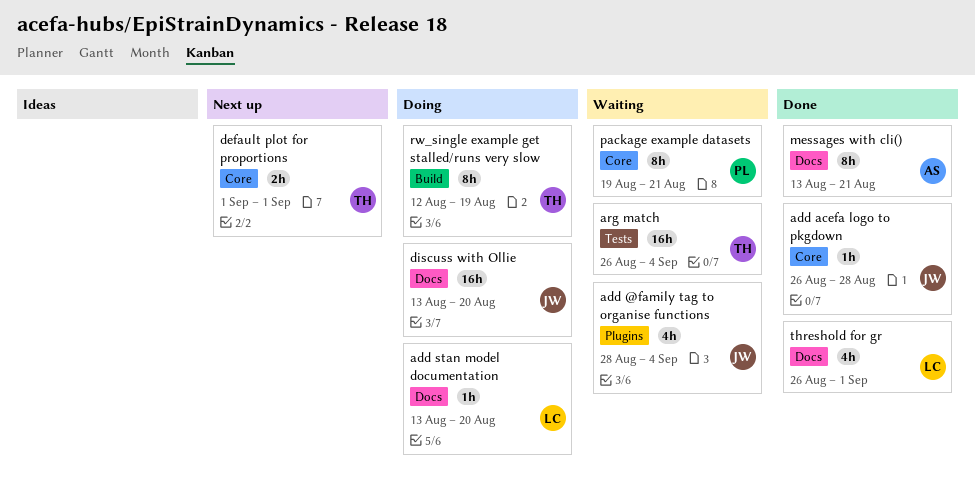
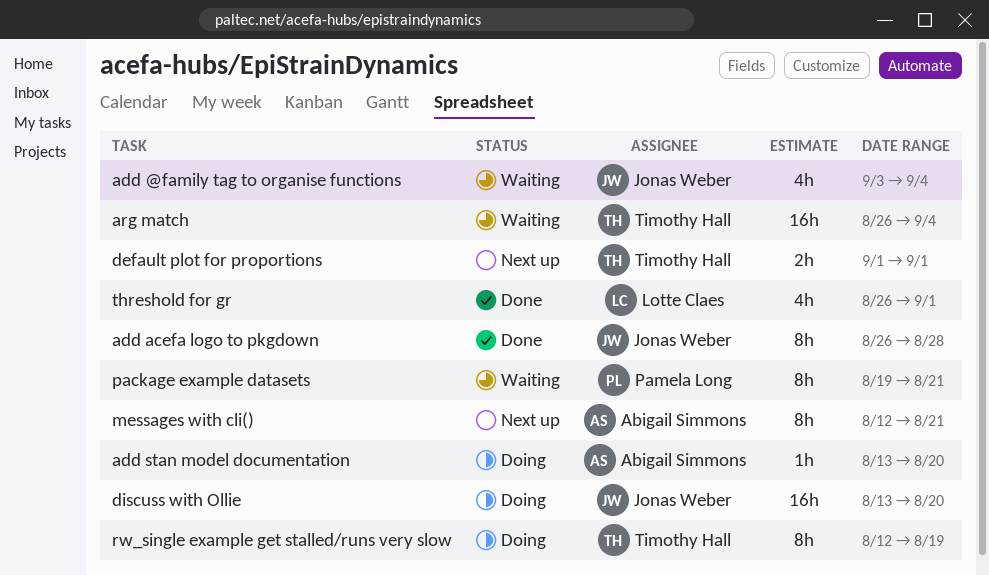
add @family tag to organise functions, start: Aug 28 -> Sep 3
add acefa logo to pkgdown, estimate: 1h -> 8h
add stan model documentation, owner: Lotte Claes -> Abigail Simmons
messages with cli(), status: Done -> Next up
messages with cli(), start: Aug 13 -> Aug 12

